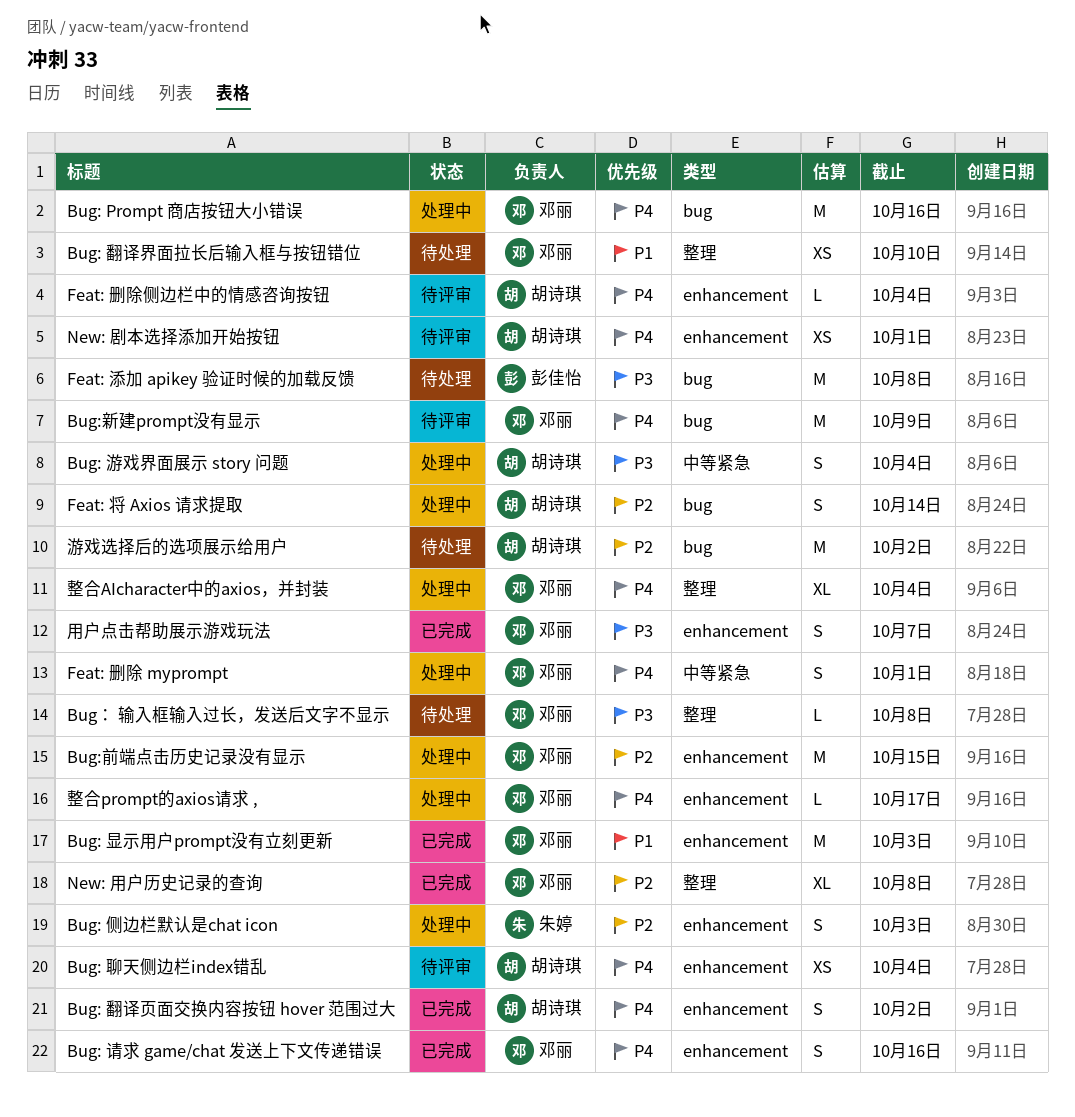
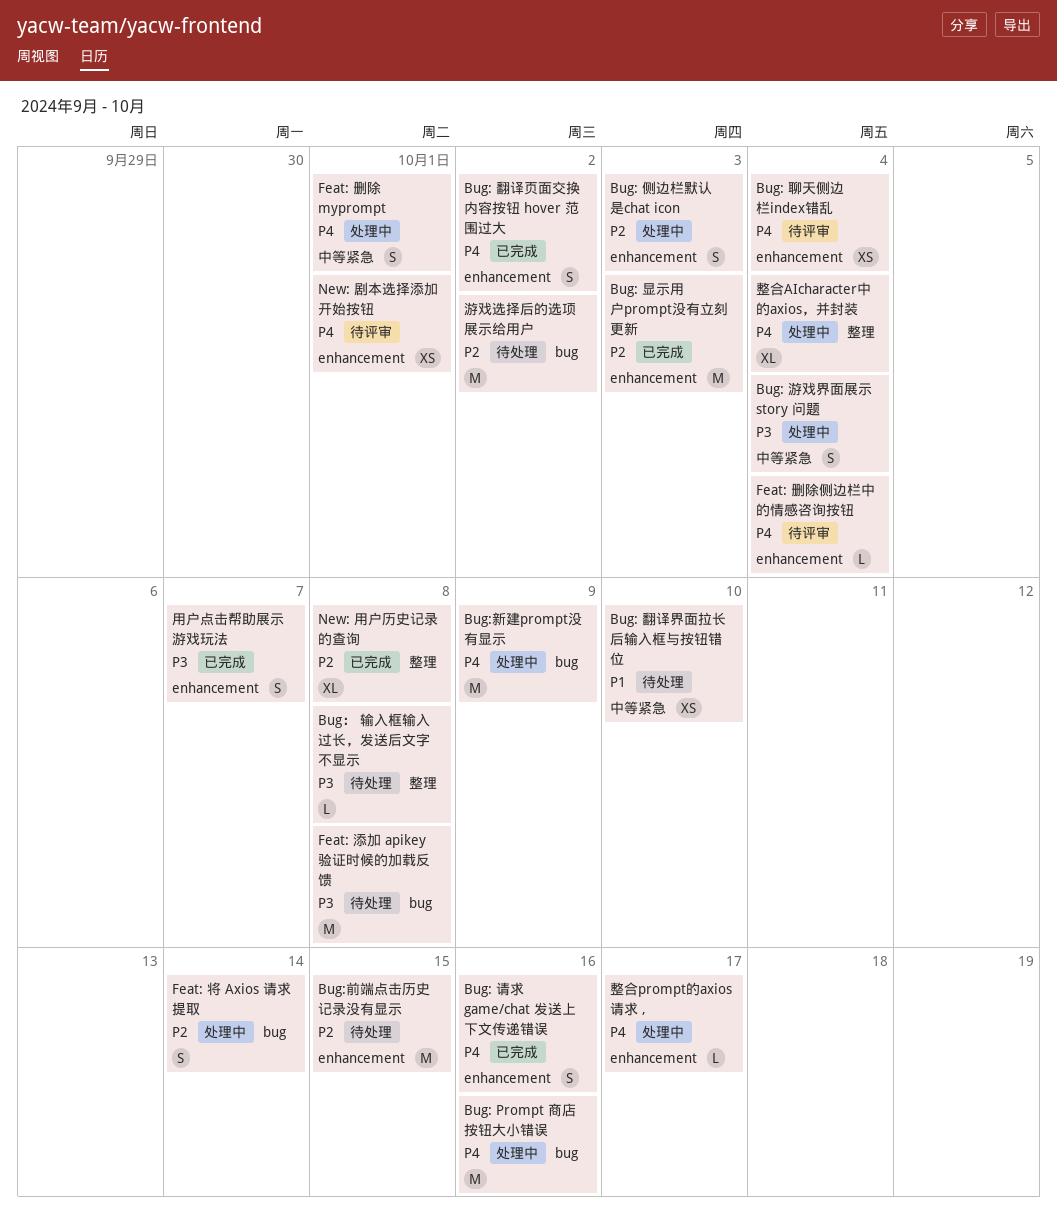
Bug: 显示用户prompt没有立刻更新, priority: P1 -> P2
Bug: 翻译界面拉长后输入框与按钮错位, label: 整理 -> 中等紧急
Bug:前端点击历史记录没有显示, status: 处理中 -> 待处理
Bug:新建prompt没有显示, status: 待评审 -> 处理中

